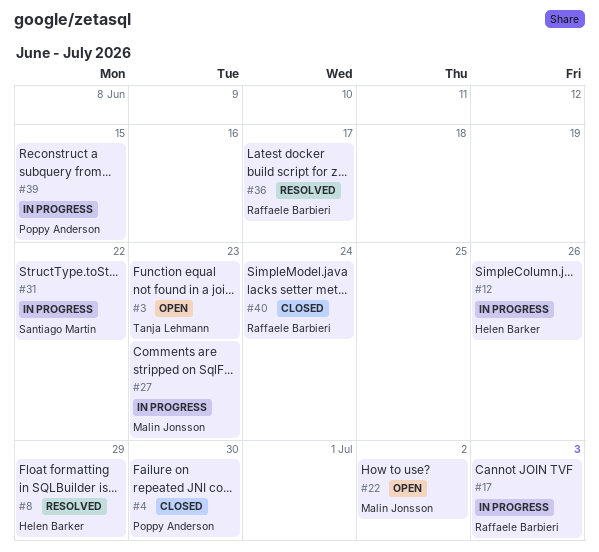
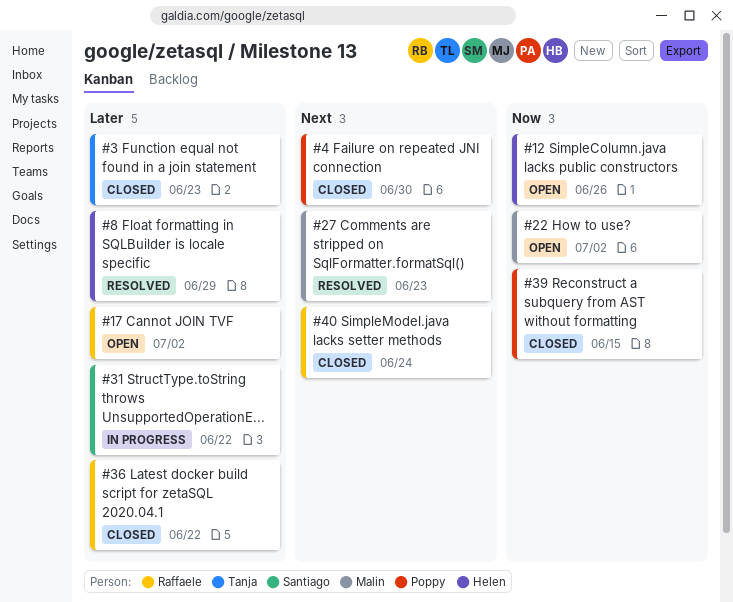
#3, status: Open -> Closed
#12, status: In progress -> Open
#17, status: In progress -> Open
#17, due: Jul 3 -> Jul 2
#27, status: In progress -> Resolved
#36, status: Resolved -> Closed
#36, due: Jun 17 -> Jun 22
#39, status: In progress -> Closed

